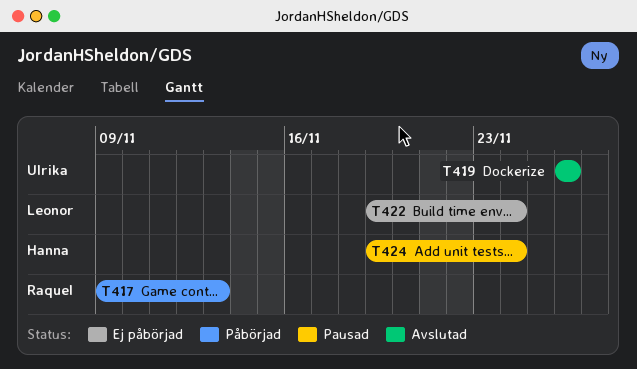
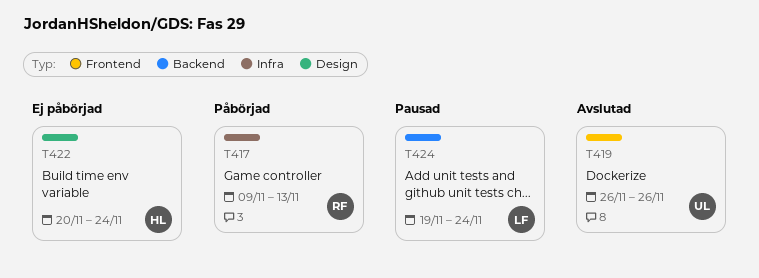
T422, owner: Leonor -> Hanna
T422, start: Nov 19 -> Nov 20
T424, owner: Hanna -> Leonor

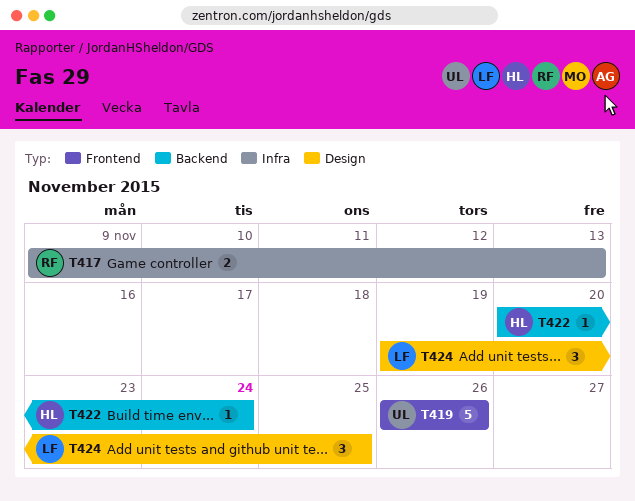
T422, label: Design -> Backend
T424, label: Backend -> Design
T424, due: Nov 24 -> Nov 25

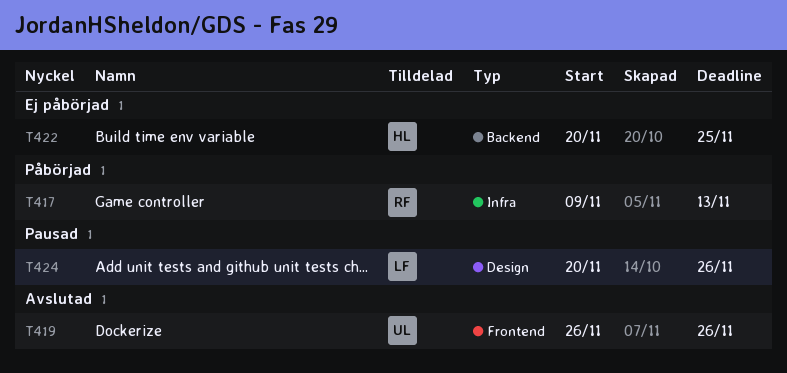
T422, due: Nov 24 -> Nov 25
T424, start: Nov 19 -> Nov 20
T424, due: Nov 25 -> Nov 26

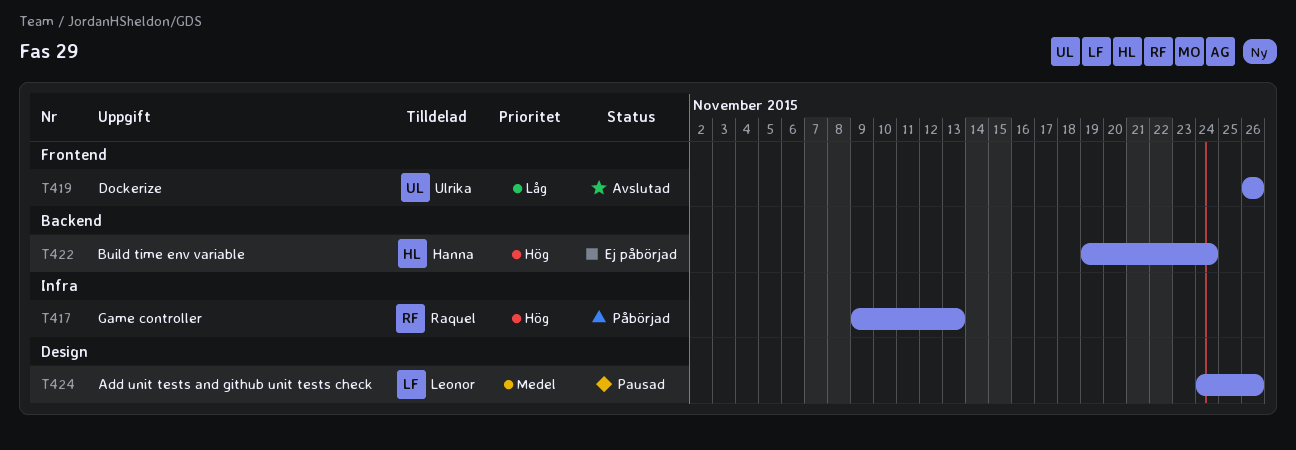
T422, start: Nov 20 -> Nov 19
T422, due: Nov 25 -> Nov 24
T424, start: Nov 20 -> Nov 24

